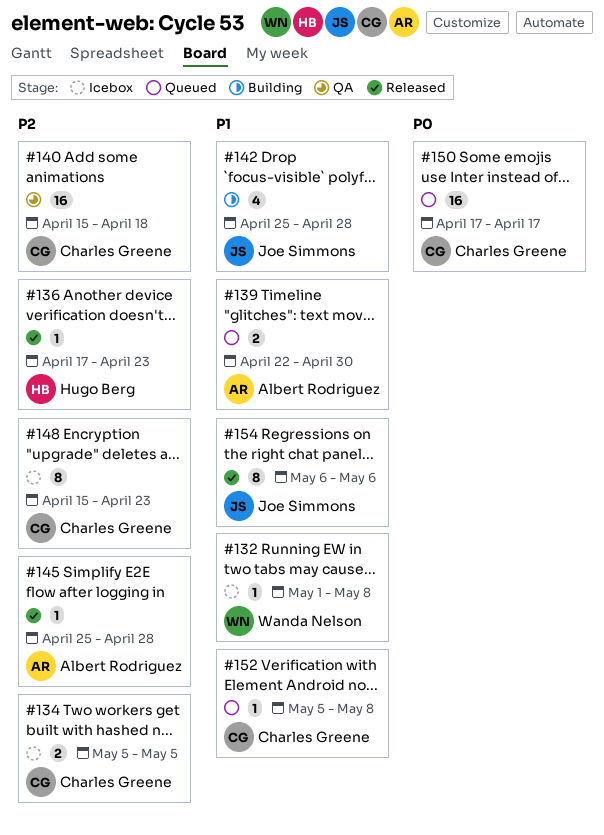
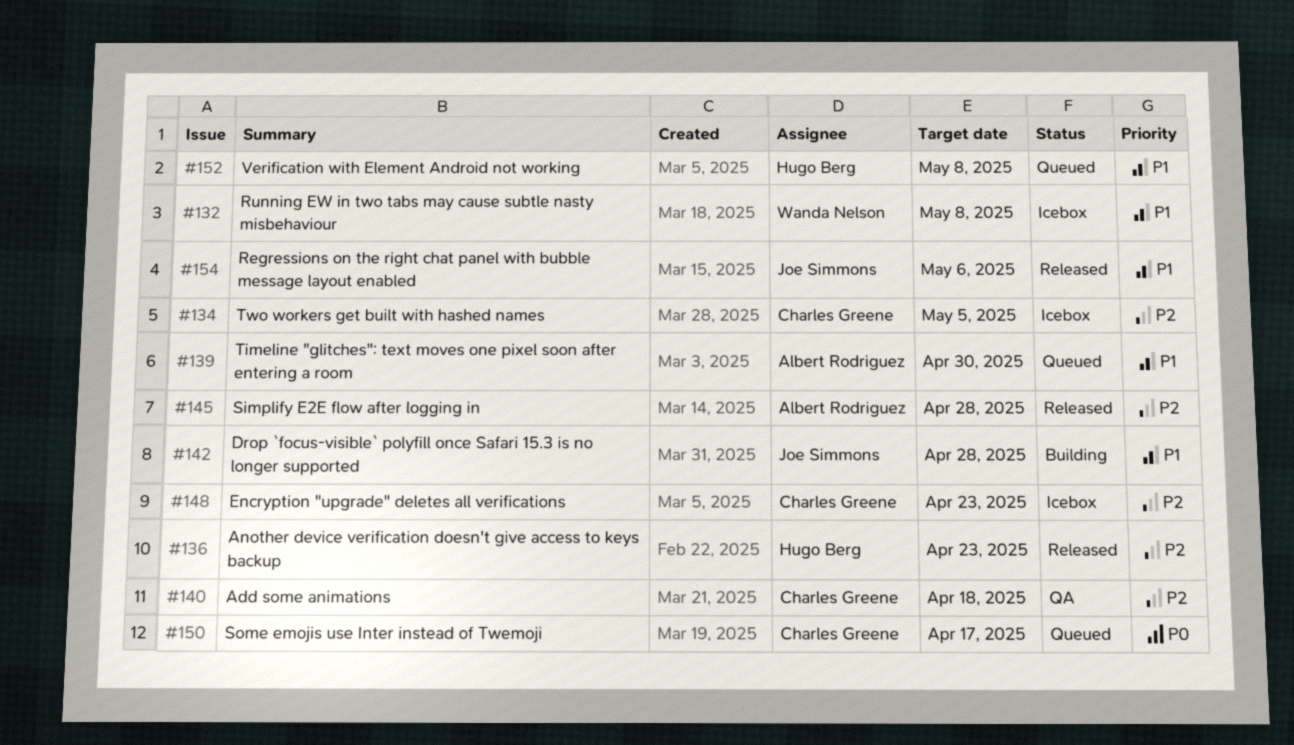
#152, owner: Charles Greene -> Hugo Berg

